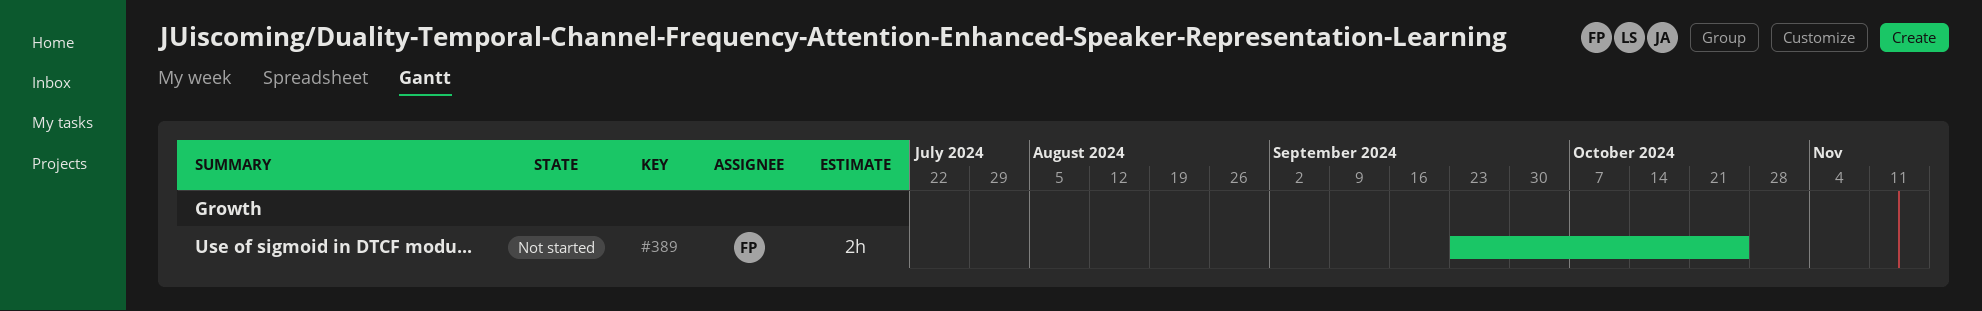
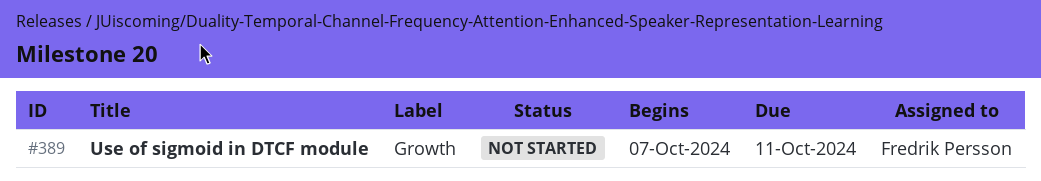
#389, start: Sep 23 -> Oct 7
#389, due: Oct 25 -> Oct 11

